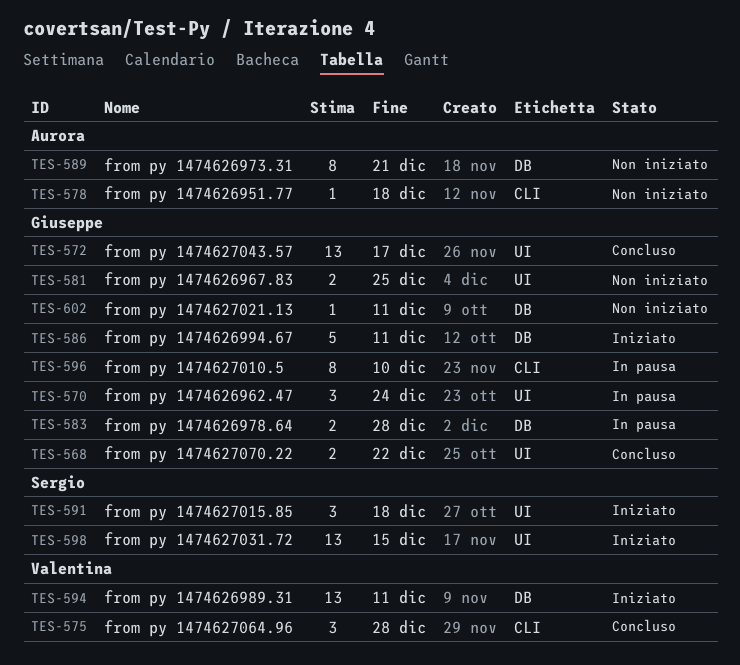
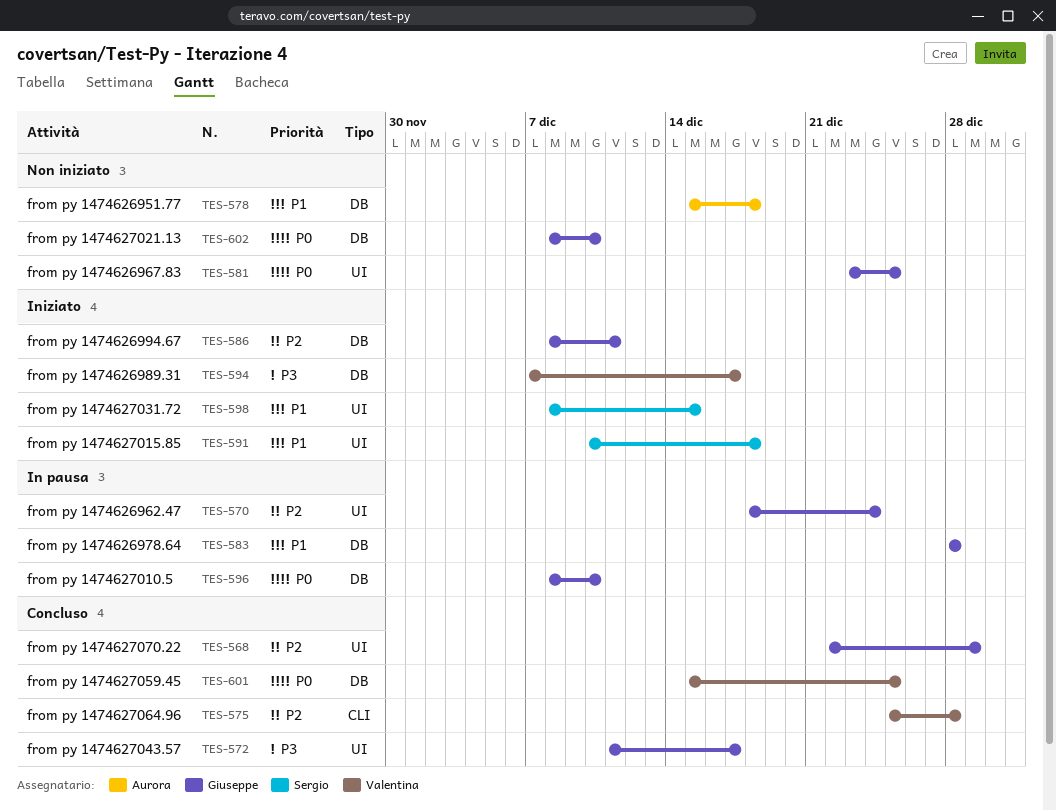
TES-568, due: Dec 22 -> Dec 29
TES-578, label: CLI -> DB
TES-589: present -> none
TES-594, due: Dec 11 -> Dec 17
TES-596, label: CLI -> DB
TES-601: none -> present
TES-602, due: Dec 11 -> Dec 10

